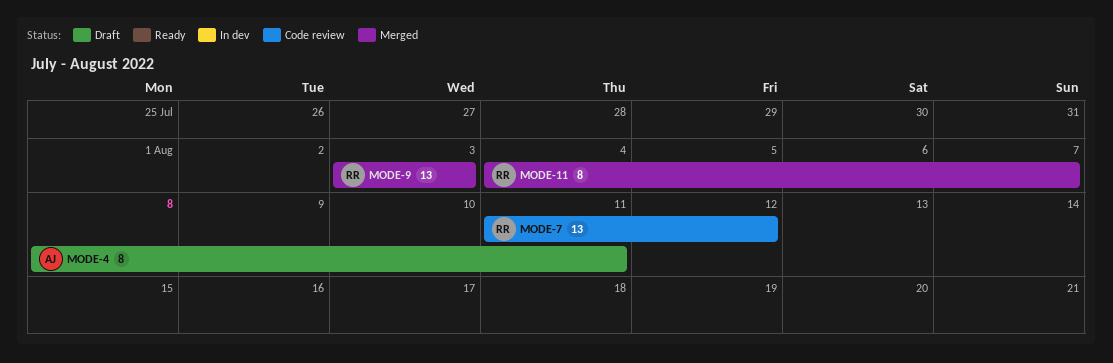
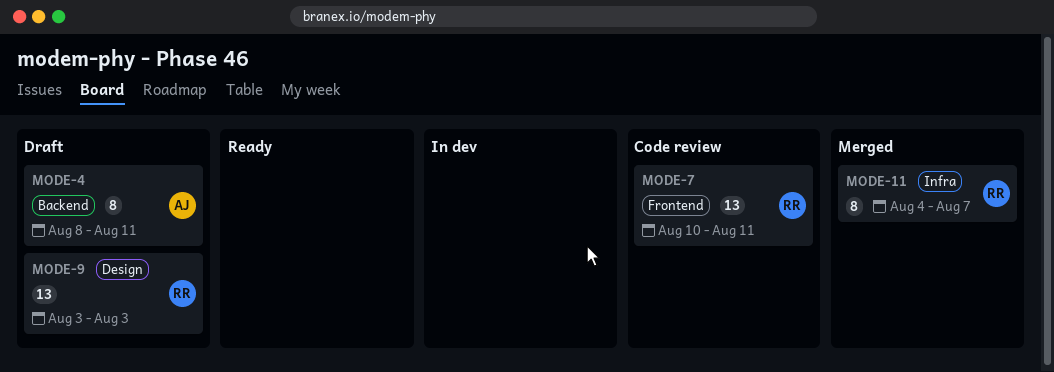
MODE-7, start: Aug 11 -> Aug 10
MODE-7, due: Aug 12 -> Aug 11
MODE-9, status: Merged -> Draft

